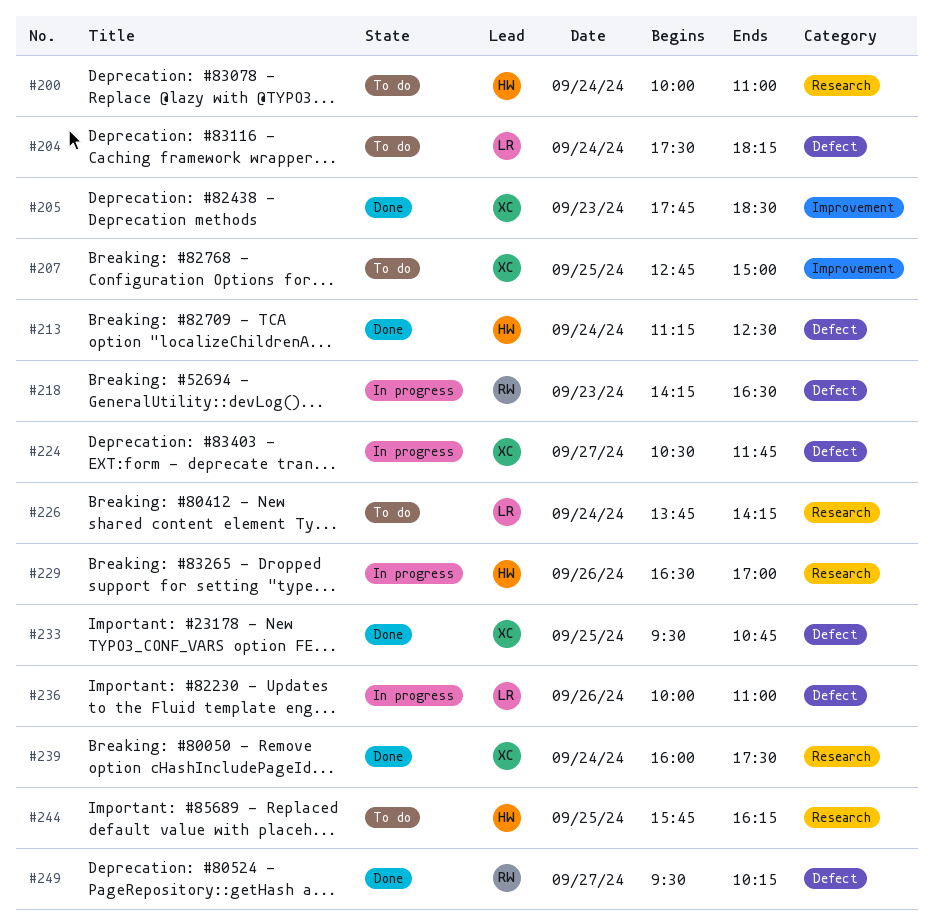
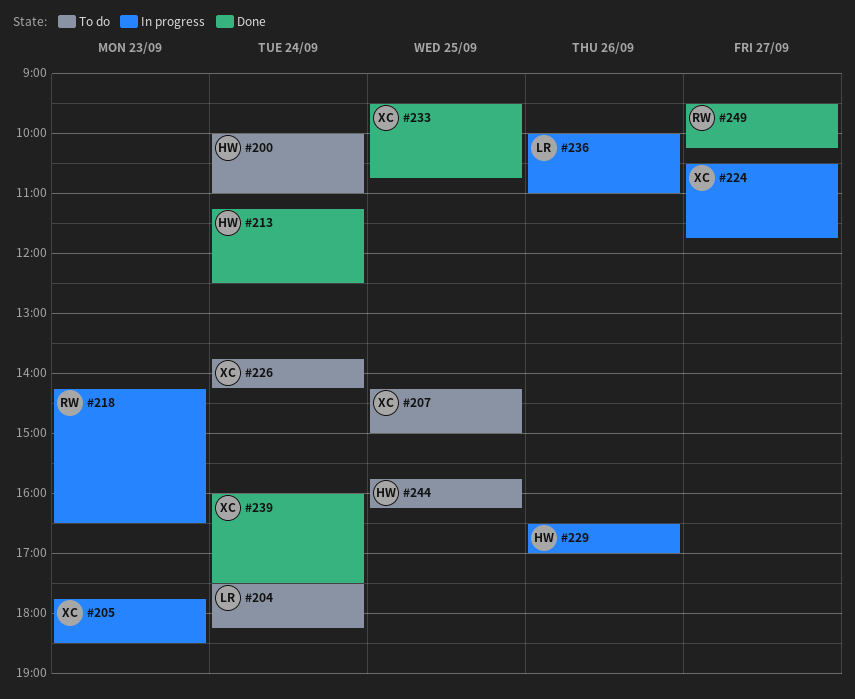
#205, status: Done -> In progress
#207, begins: 12:45 -> 14:15
#226, owner: LR -> XC

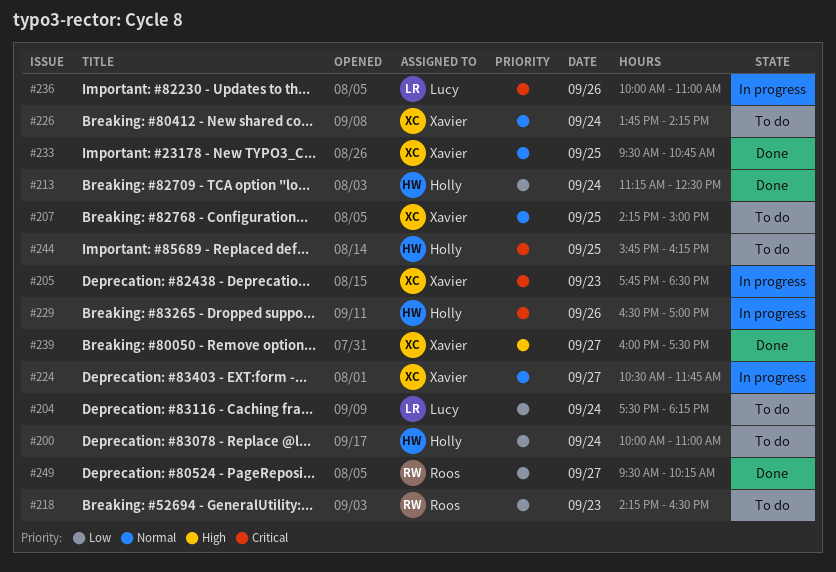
#218, status: In progress -> To do
#239, day: Sep 24 -> Sep 27

